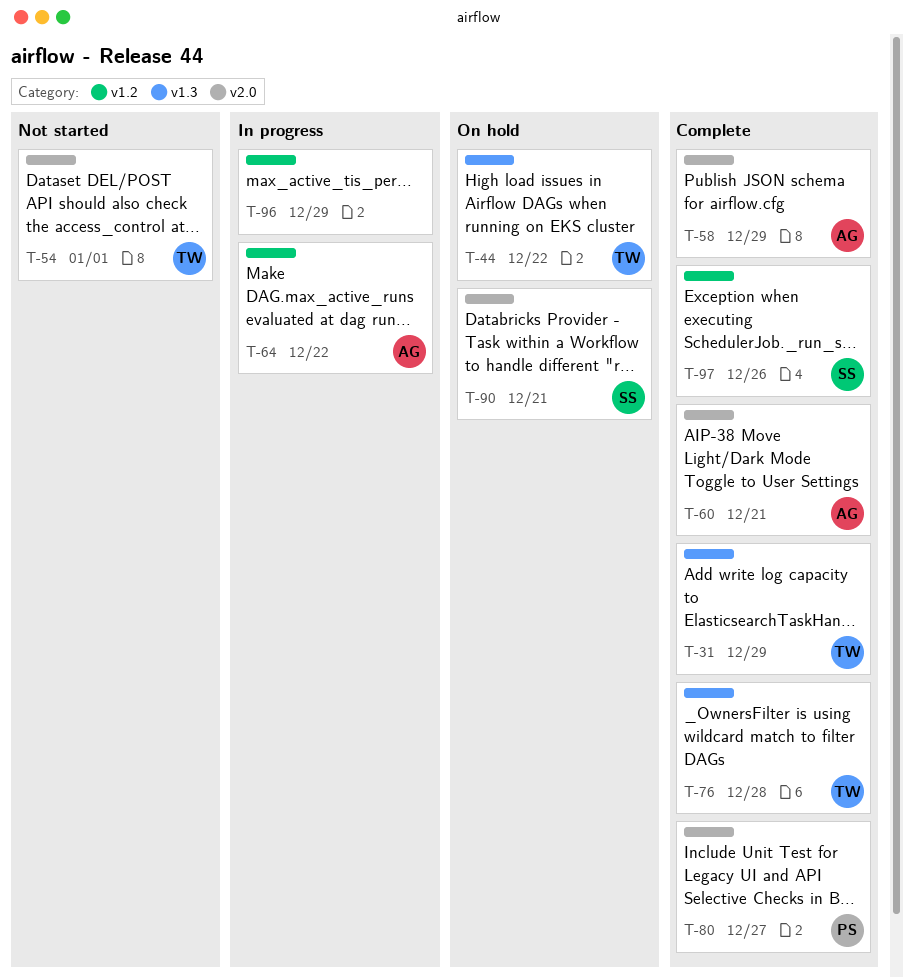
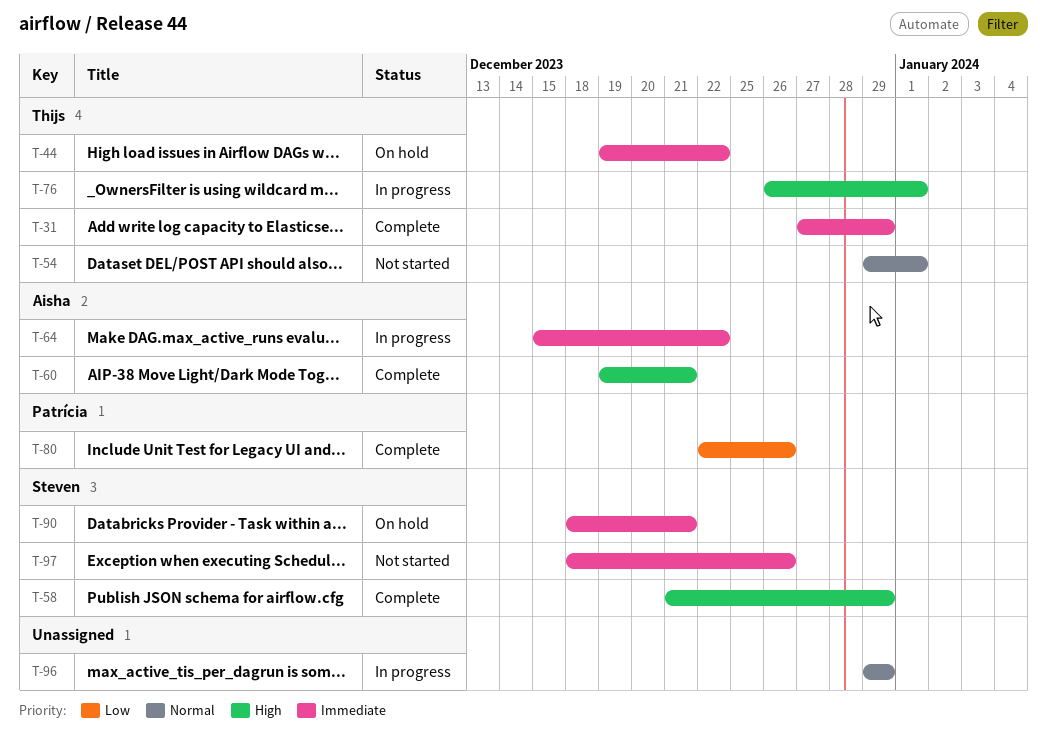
T-58, owner: Aisha -> Steven
T-76, status: Complete -> In progress
T-76, due: Dec 28 -> Jan 1
T-80, due: Dec 27 -> Dec 26
T-97, status: Complete -> Not started

